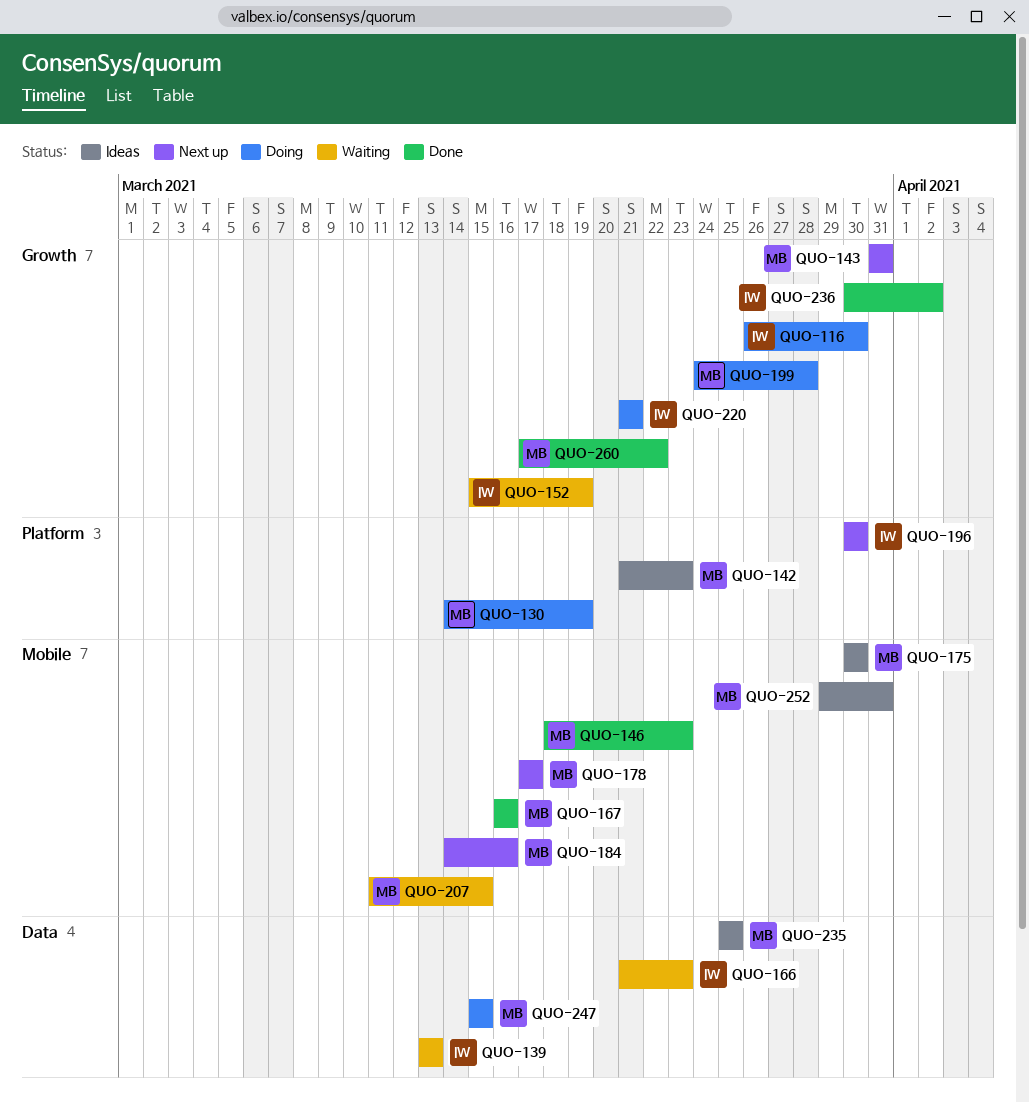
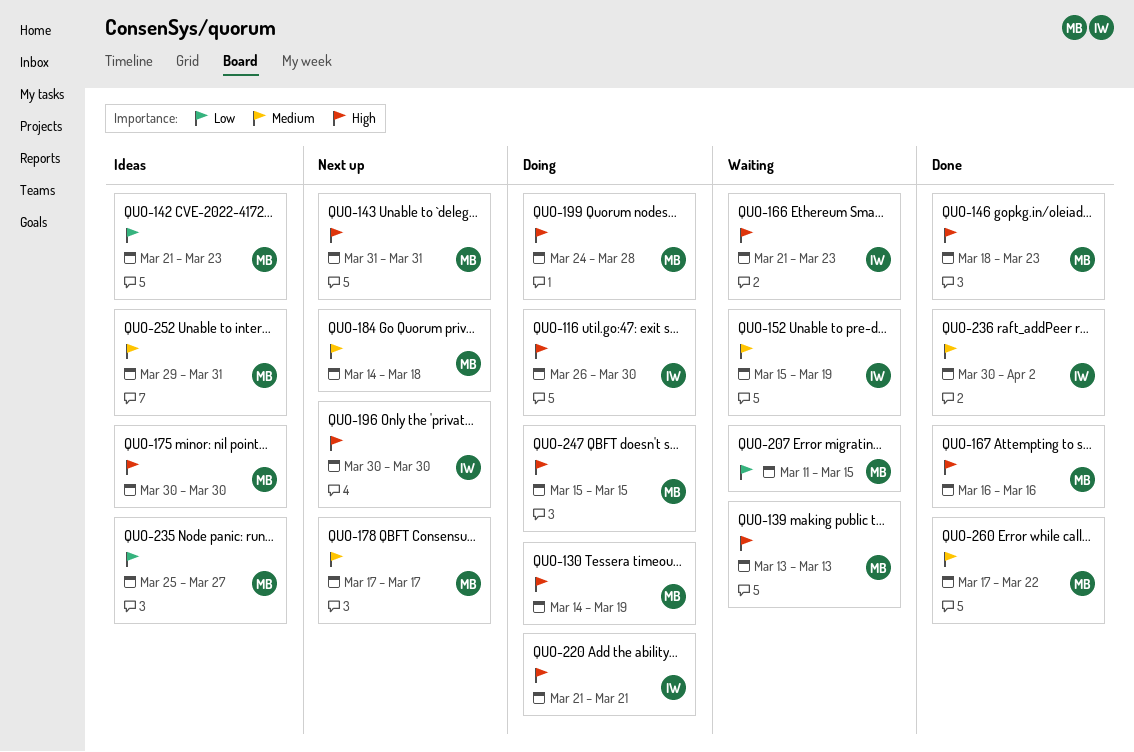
QUO-139, owner: IW -> MB
QUO-184, due: Mar 16 -> Mar 18
QUO-235, due: Mar 25 -> Mar 27

